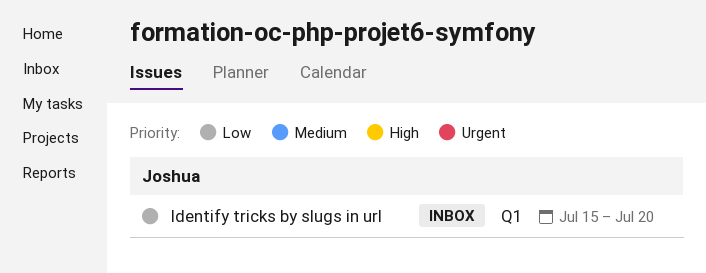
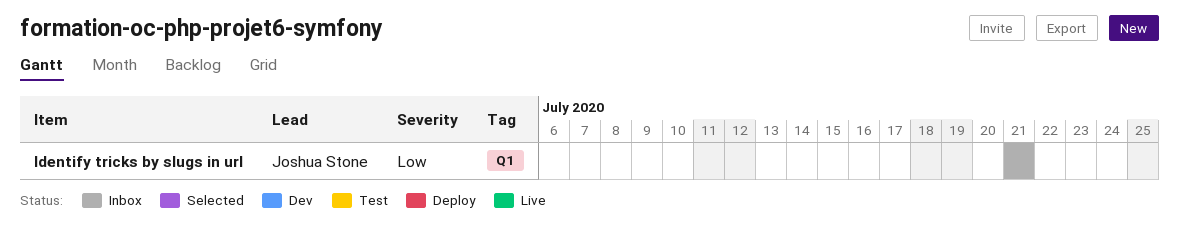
Identify tricks by slugs in url, start: Jul 15 -> Jul 21
Identify tricks by slugs in url, due: Jul 20 -> Jul 21

